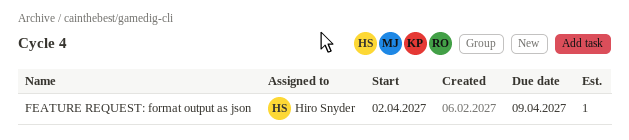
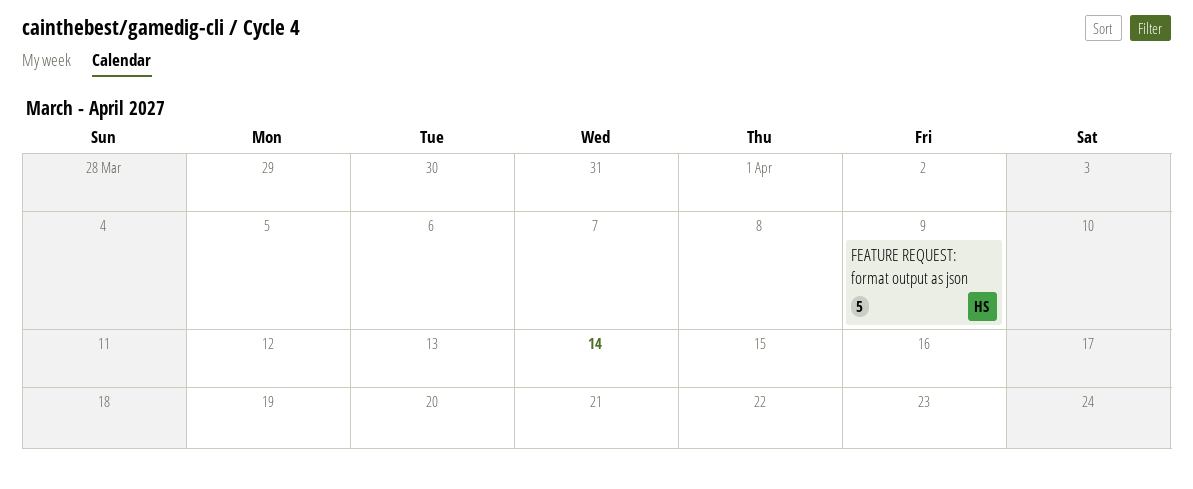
FEATURE REQUEST: format output as json, estimate: 1 -> 5

